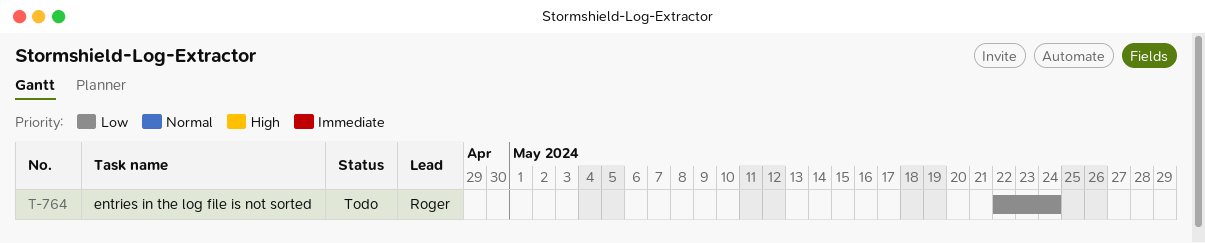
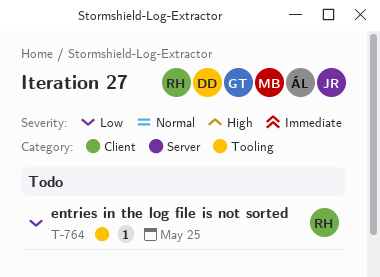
T-764, due: May 24 -> May 25

